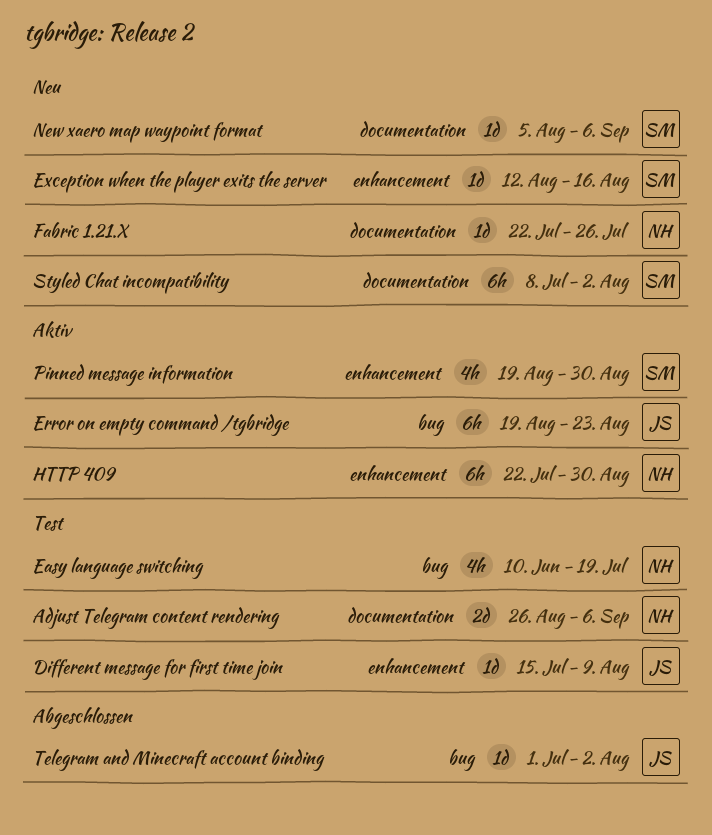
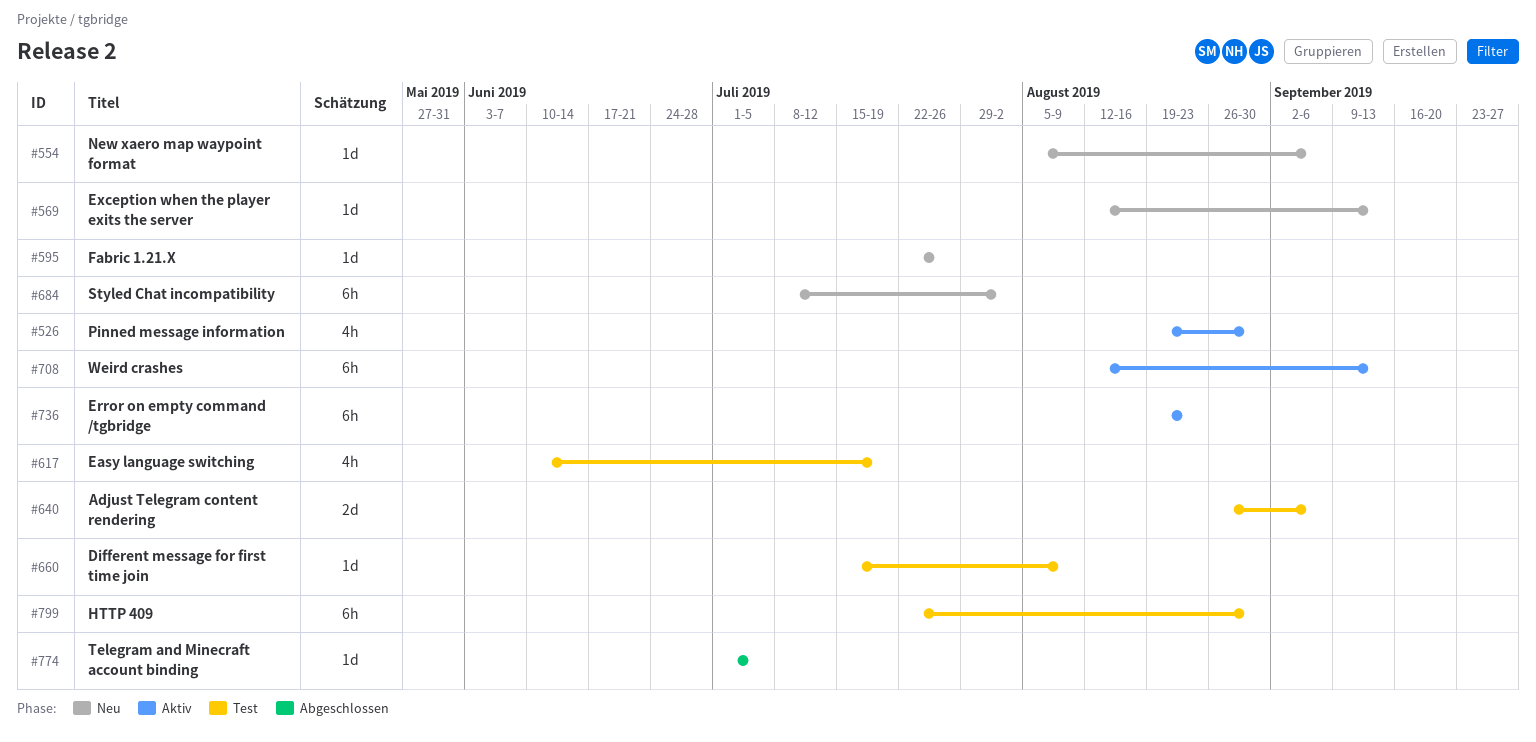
Exception when the player exits the server, due: Aug 16 -> Sep 13
HTTP 409, status: Aktiv -> Test
Telegram and Minecraft account binding, due: Aug 2 -> Jul 5
Weird crashes: none -> present

